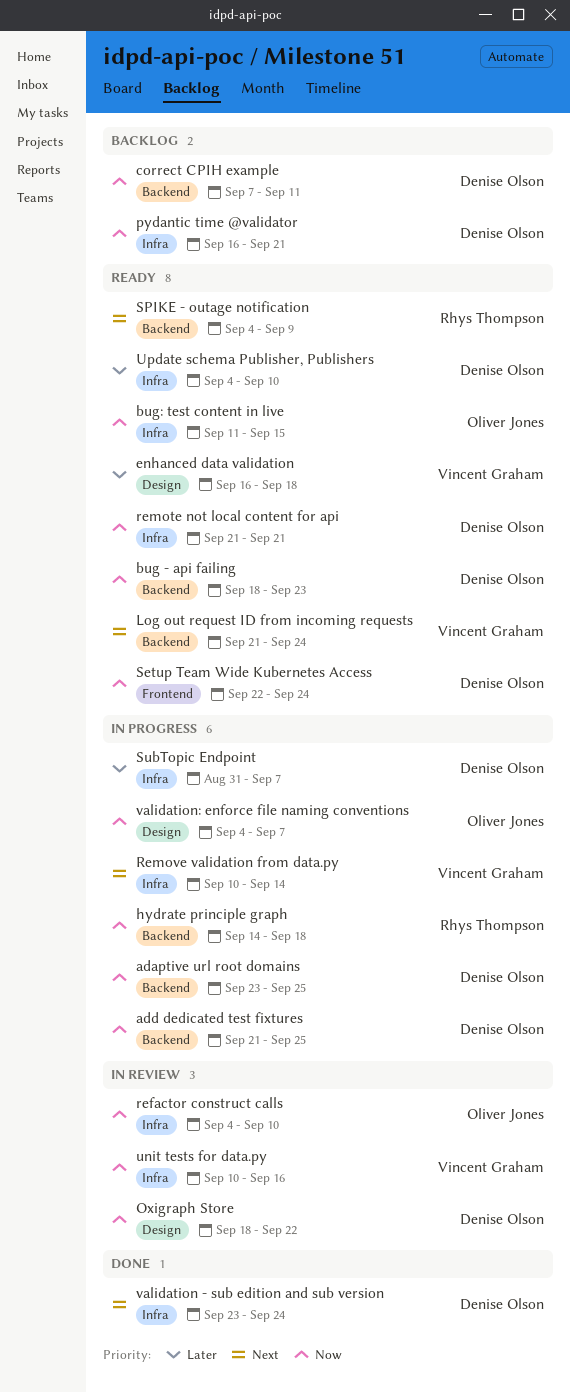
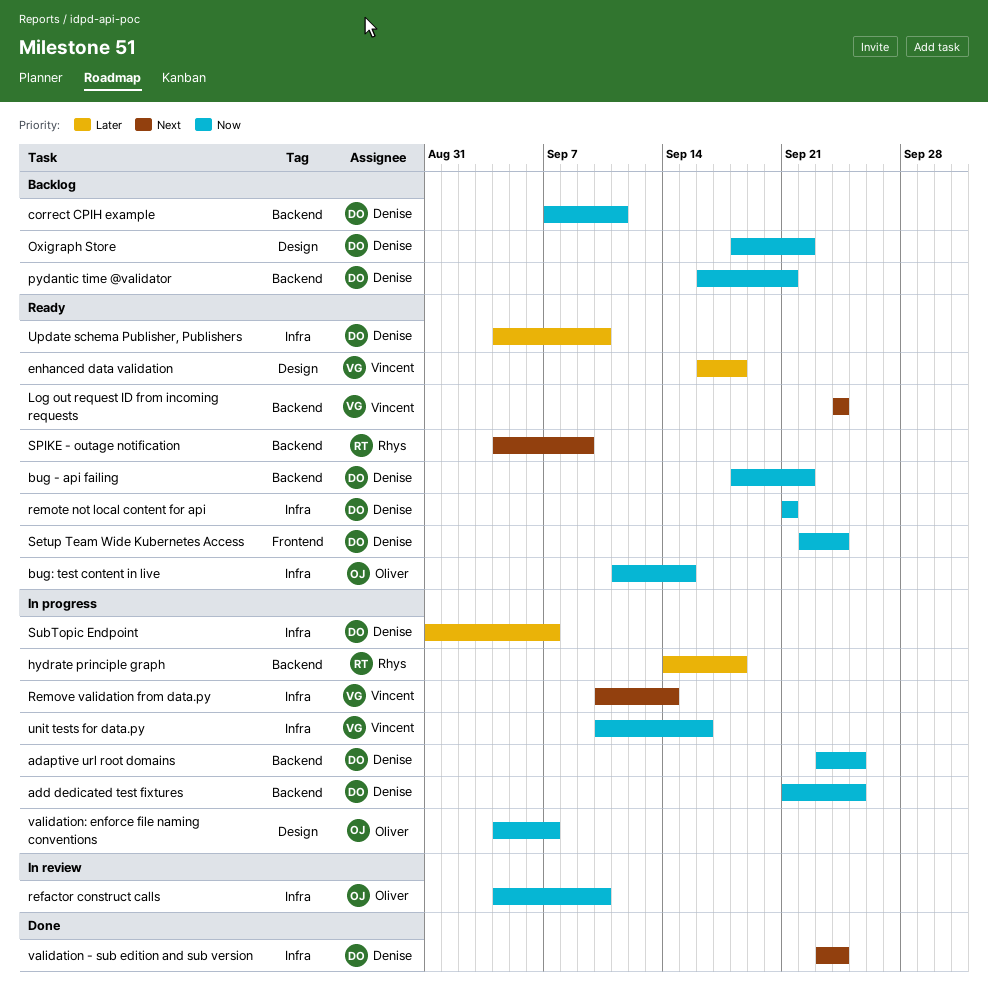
bug - api failing, due: Sep 23 -> Sep 22
hydrate principle graph, priority: Now -> Later
Log out request ID from incoming requests, start: Sep 21 -> Sep 24
Oxigraph Store, status: In review -> Backlog
pydantic time @validator, label: Infra -> Backend
unit tests for data.py, status: In review -> In progress

